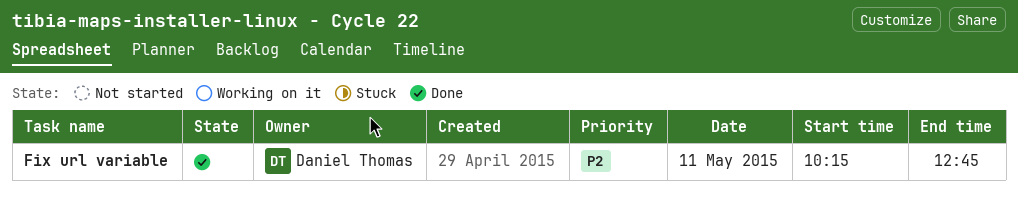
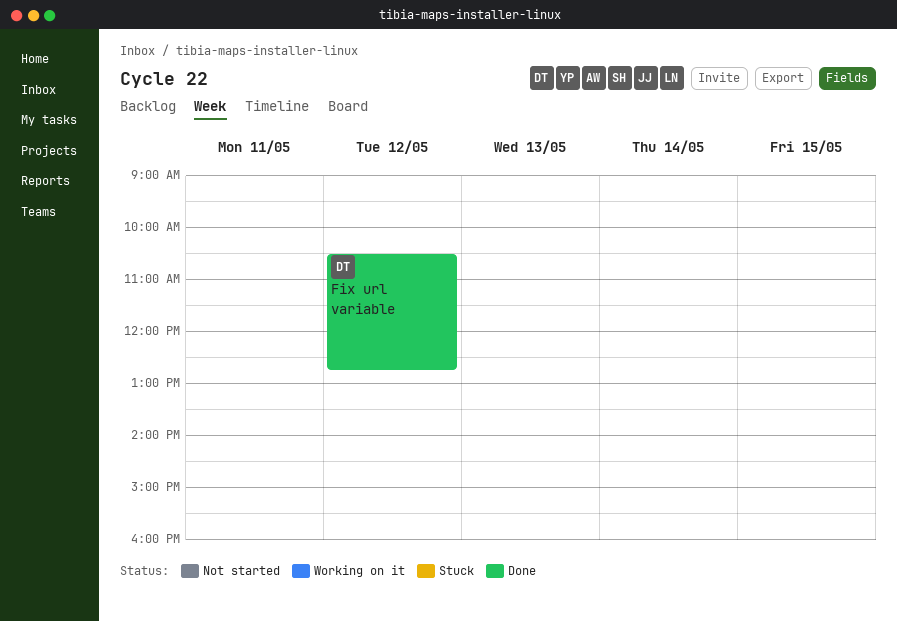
Fix url variable, day: May 11 -> May 12
Fix url variable, begins: 10:15 -> 10:30

